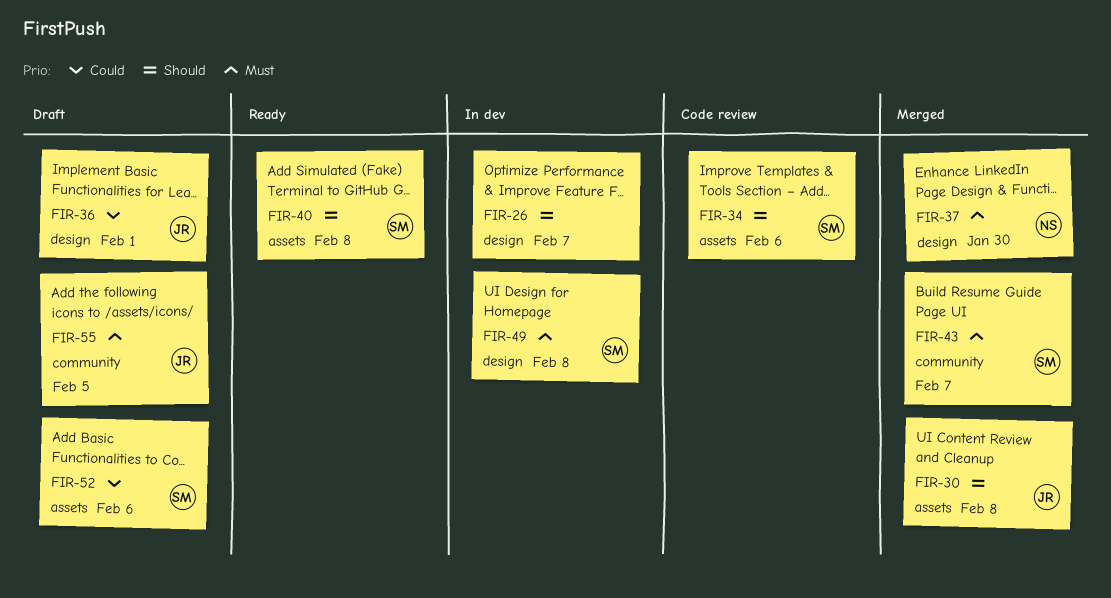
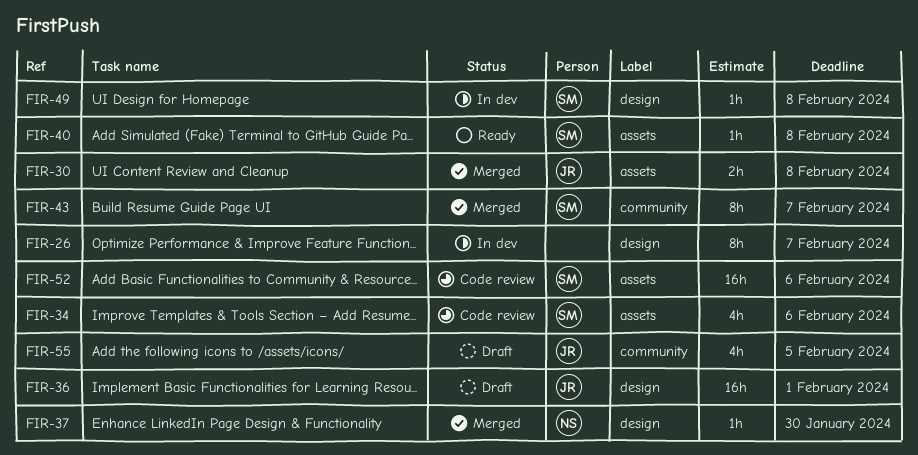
FIR-52, status: Draft -> Code review

